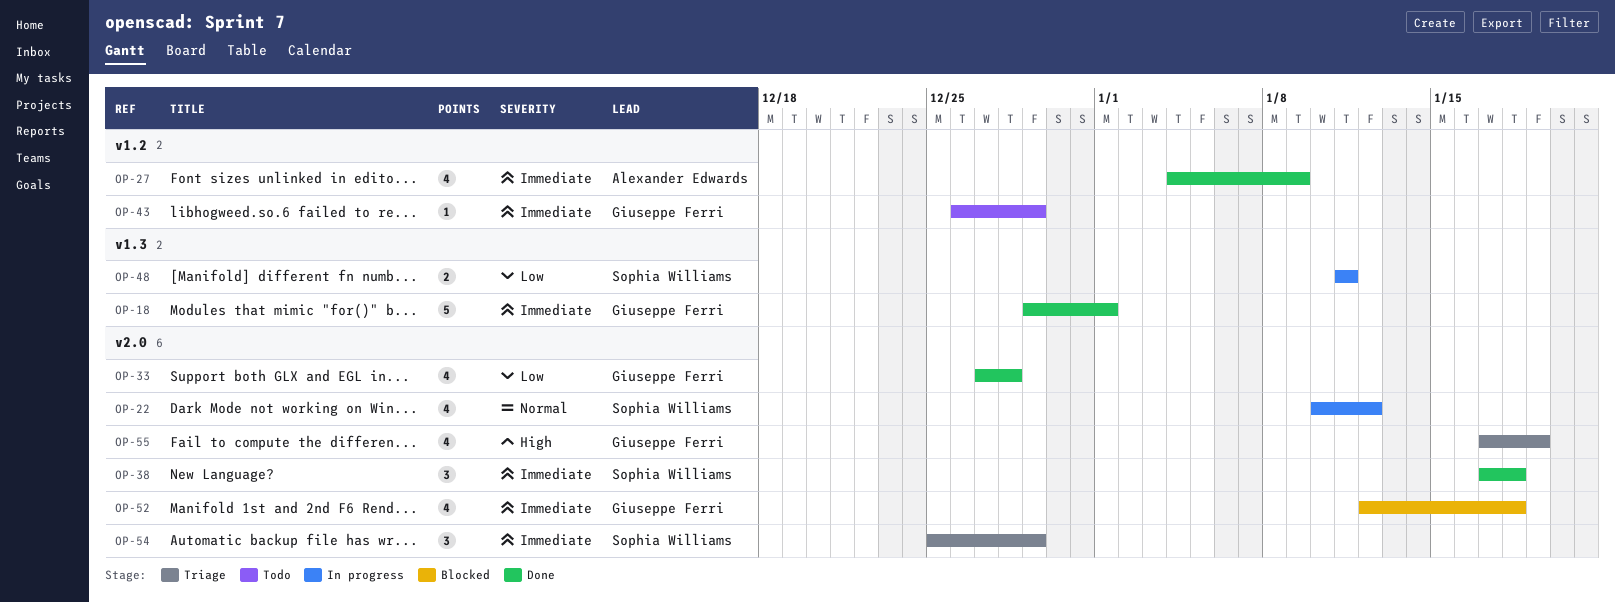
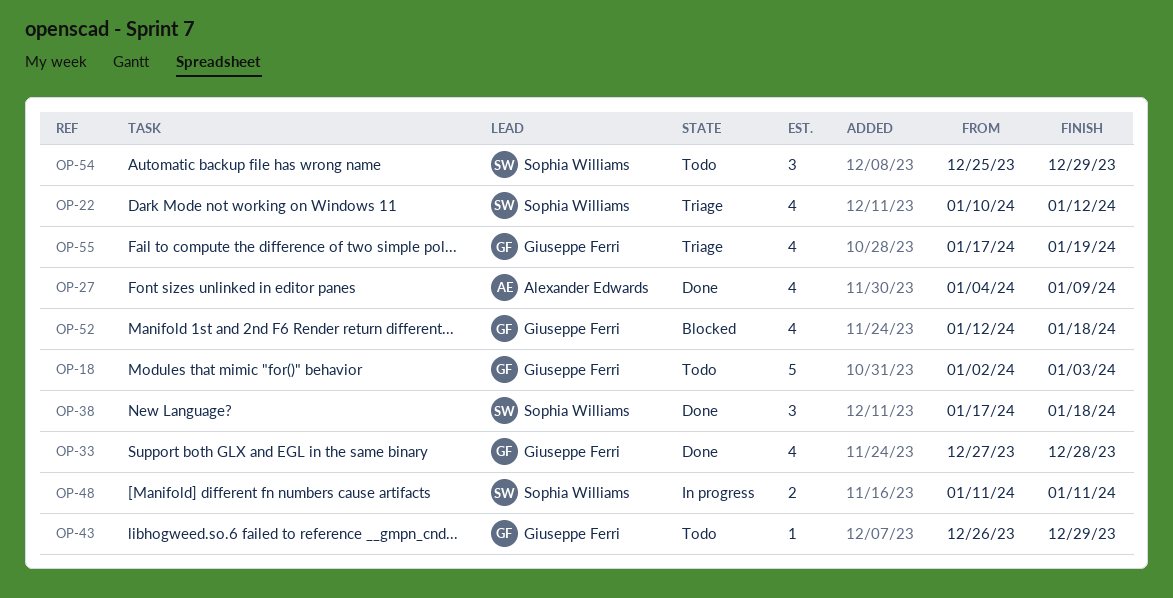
OP-18, status: Done -> Todo
OP-18, start: Dec 29 -> Jan 2
OP-18, due: Jan 1 -> Jan 3
OP-22, status: In progress -> Triage
OP-54, status: Triage -> Todo

